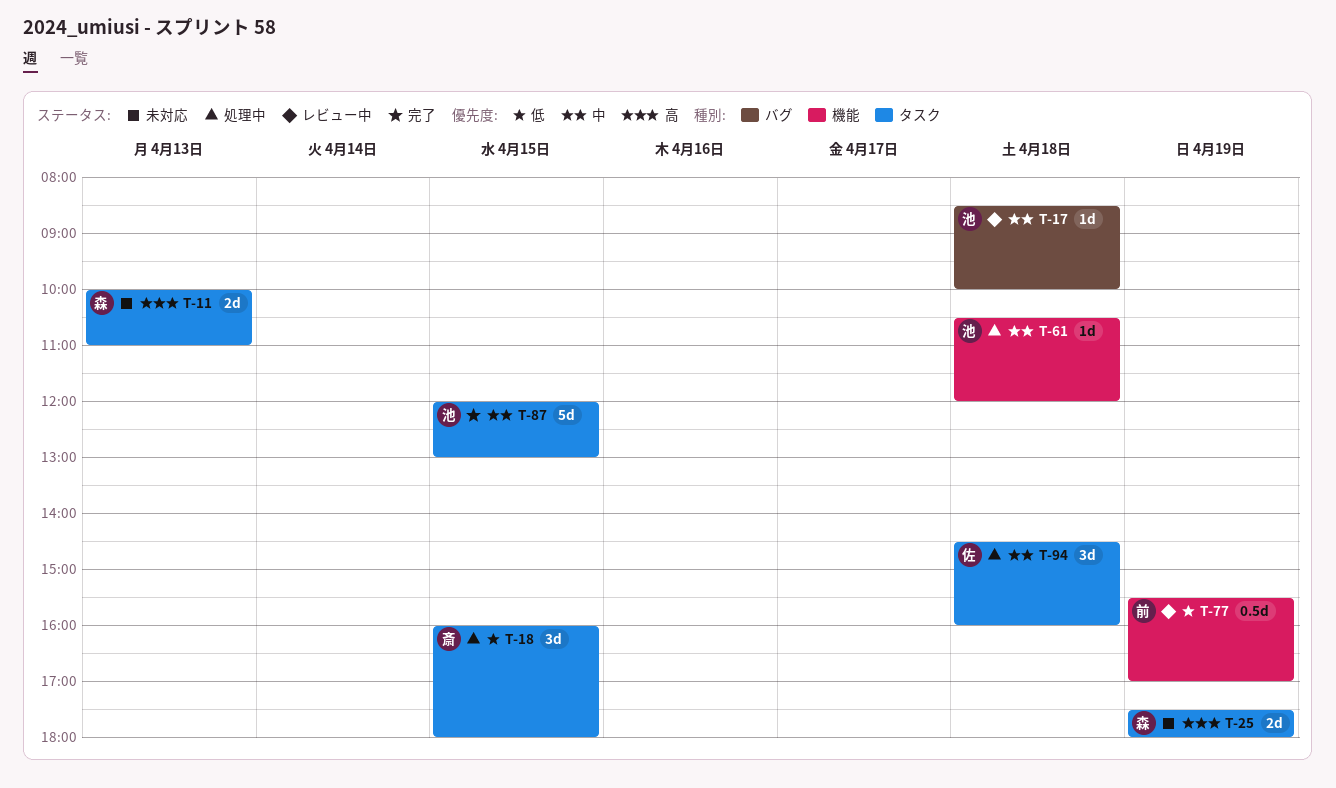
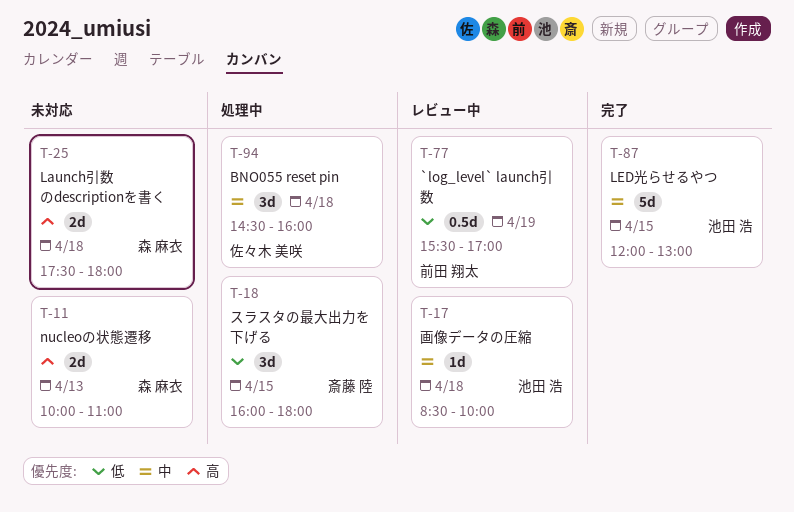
T-25, day: Apr 19 -> Apr 18
T-61: present -> none

